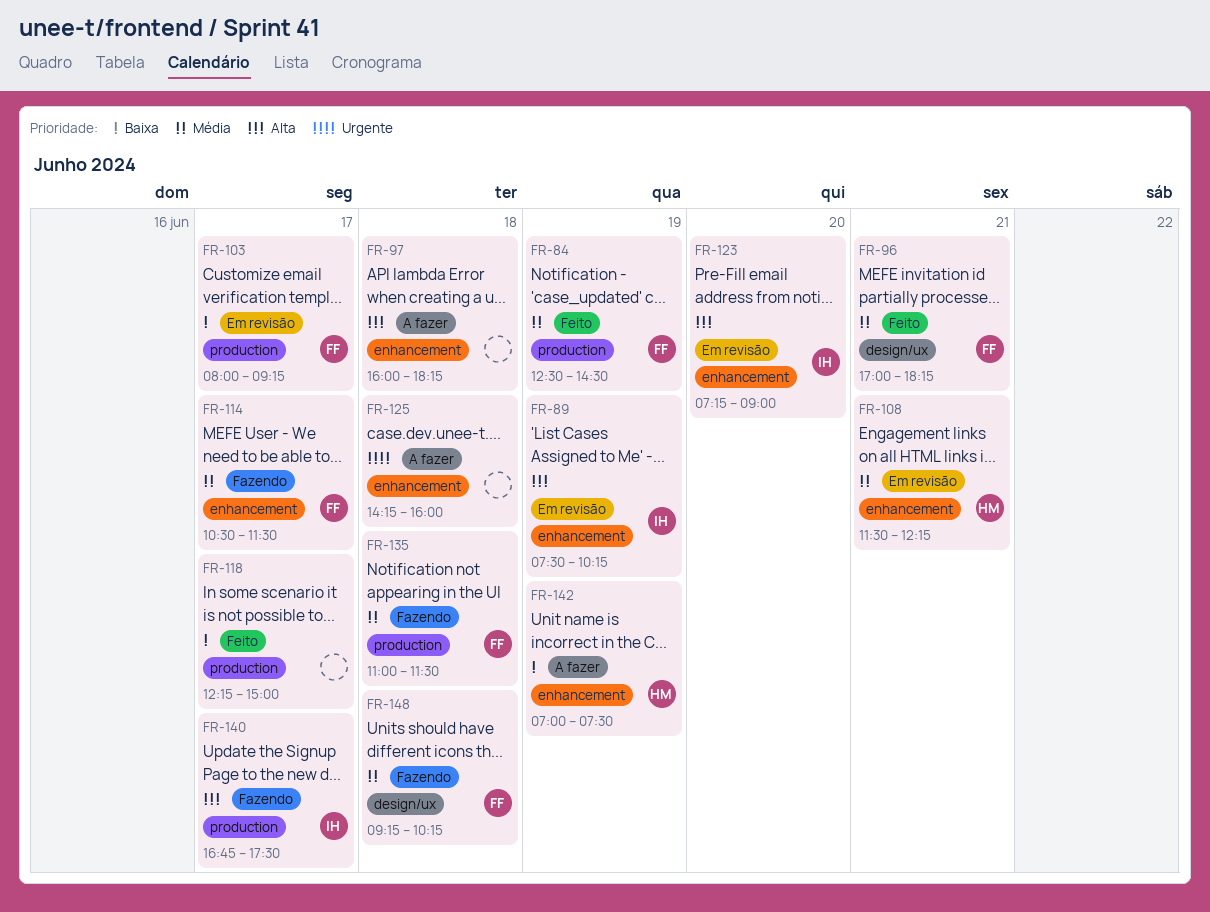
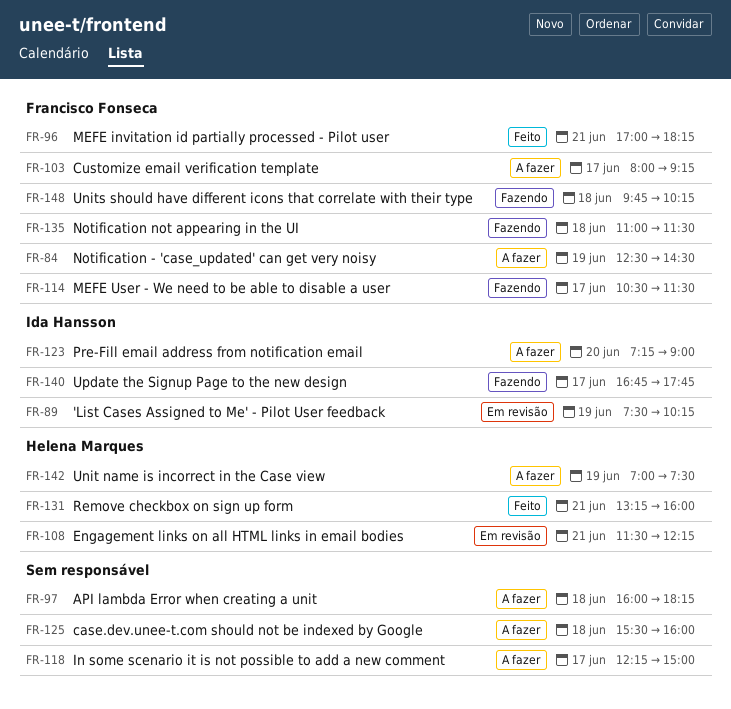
FR-84, status: Feito -> A fazer
FR-103, status: Em revisão -> A fazer
FR-118, status: Feito -> A fazer
FR-123, status: Em revisão -> A fazer
FR-125, begins: 14:15 -> 15:30
FR-131: none -> present
FR-140, ends: 17:30 -> 17:45
FR-148, begins: 09:15 -> 09:45

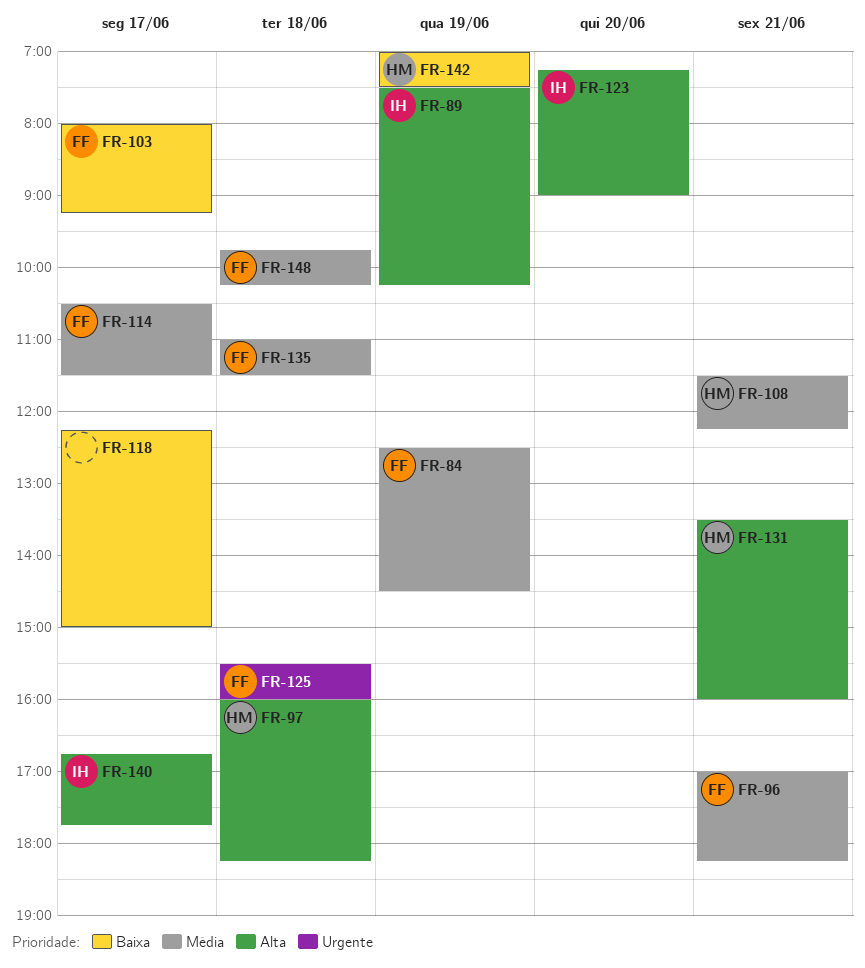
FR-97, owner: none -> Helena Marques
FR-125, owner: none -> Francisco Fonseca
FR-131, begins: 13:15 -> 13:30

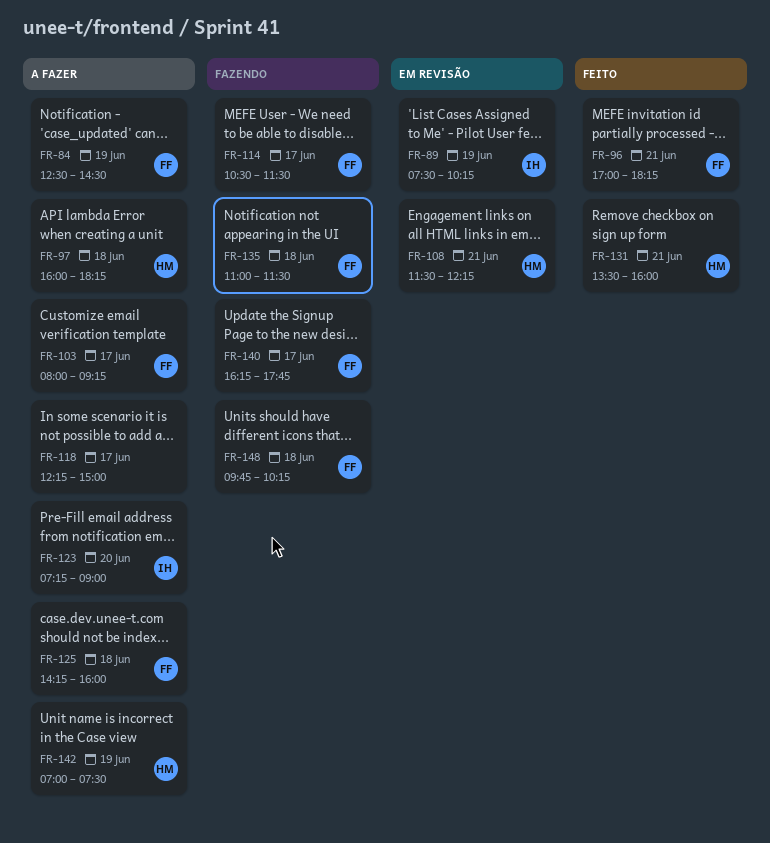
FR-125, begins: 15:30 -> 14:15
FR-140, owner: IH -> FF
FR-140, begins: 16:45 -> 16:15

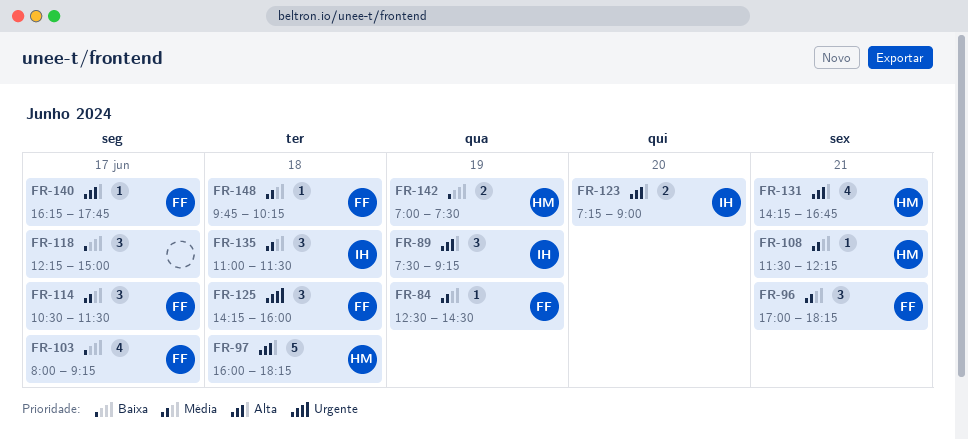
FR-89, ends: 10:15 -> 09:15
FR-131, begins: 13:30 -> 14:15
FR-131, ends: 16:00 -> 16:45
FR-135, owner: FF -> IH

